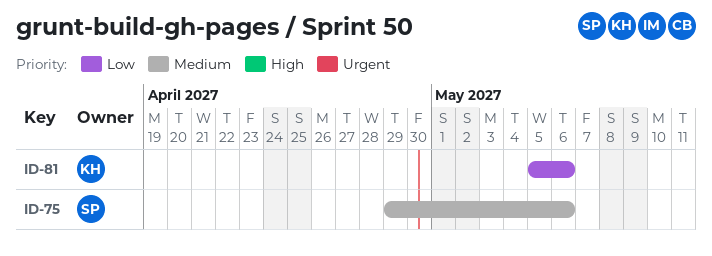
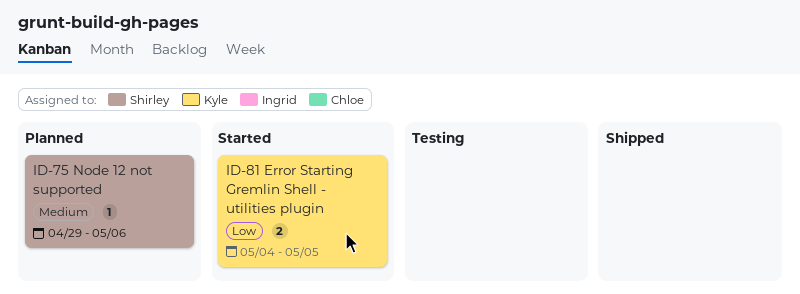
ID-81, start: May 5 -> May 4
ID-81, due: May 6 -> May 5

